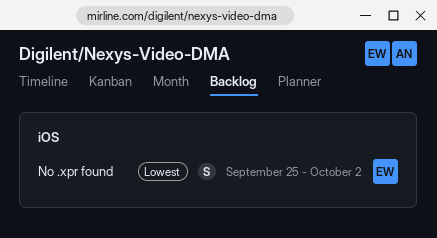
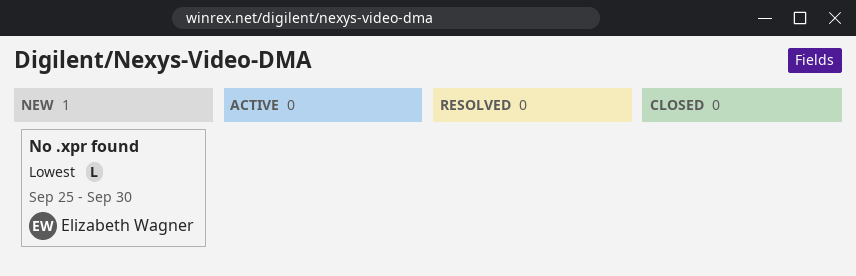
No .xpr found, estimate: S -> L
No .xpr found, due: Oct 2 -> Sep 30

